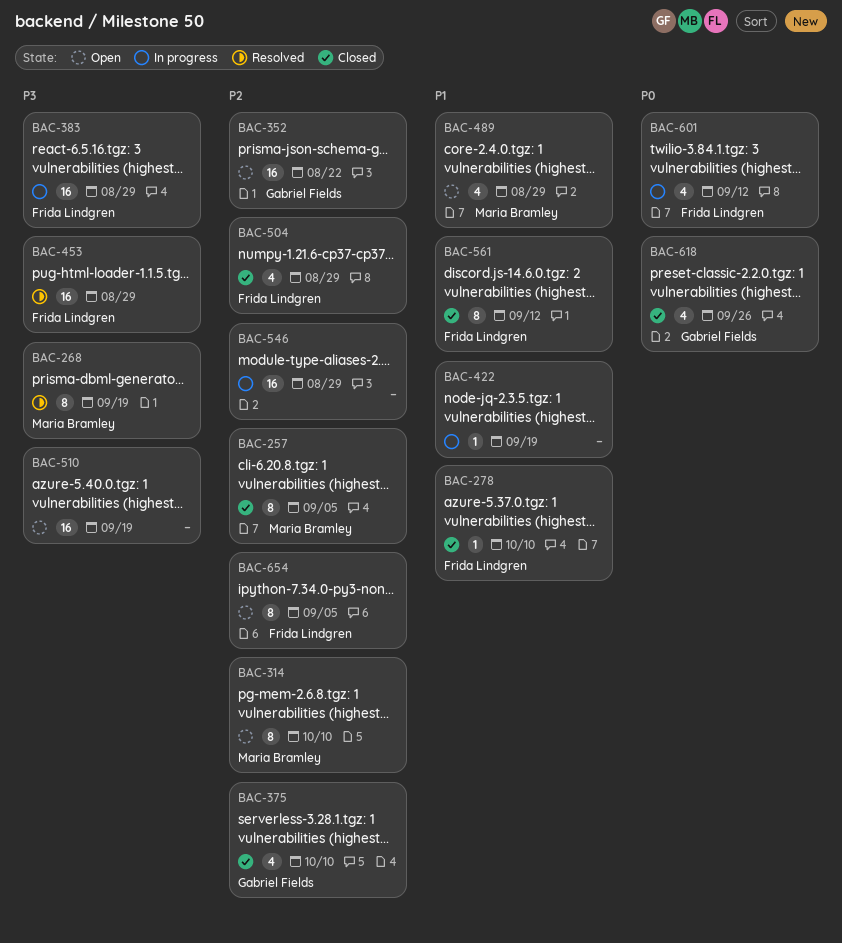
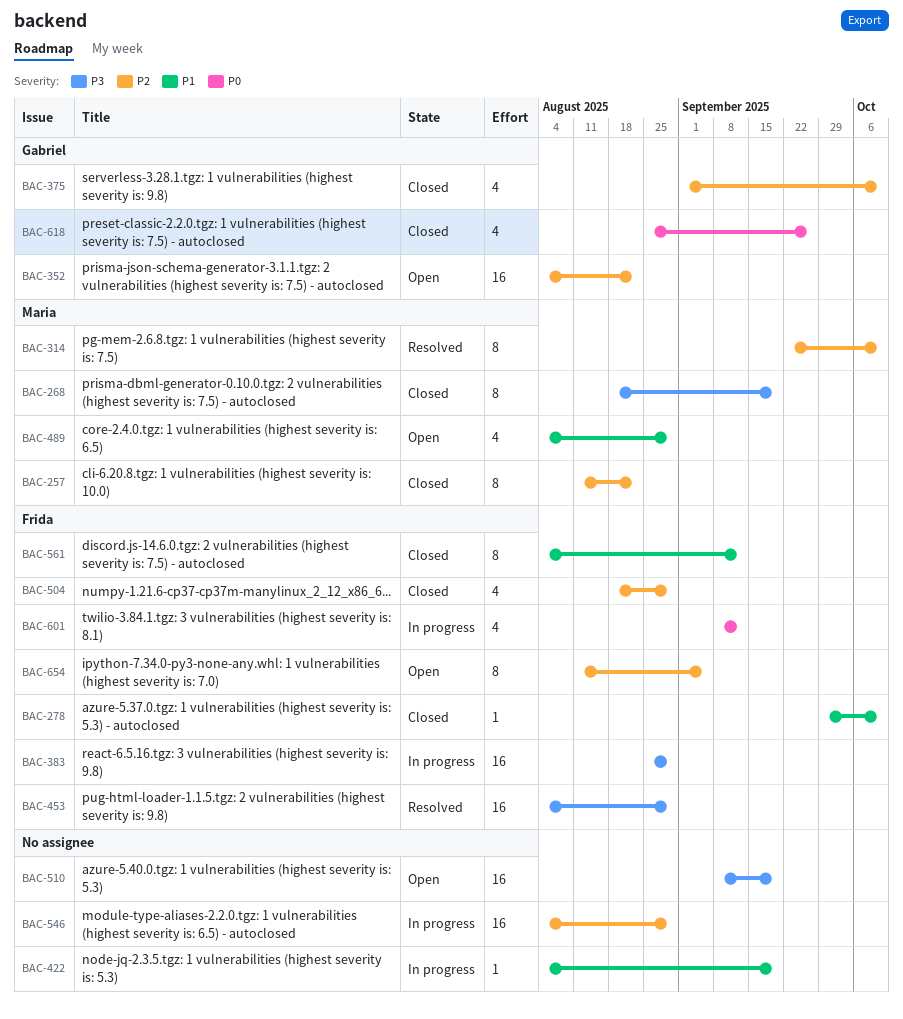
BAC-257, due: Sep 5 -> Aug 22
BAC-268, status: Resolved -> Closed
BAC-314, status: Open -> Resolved

